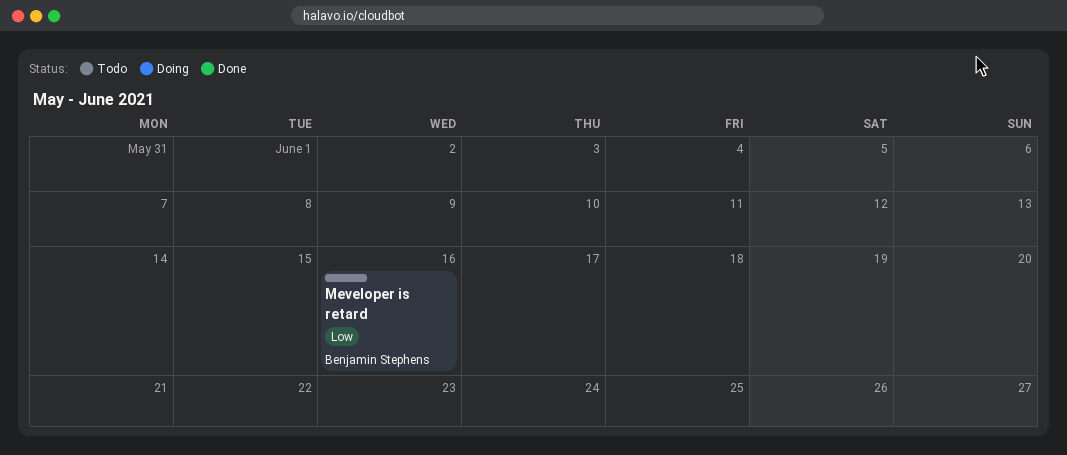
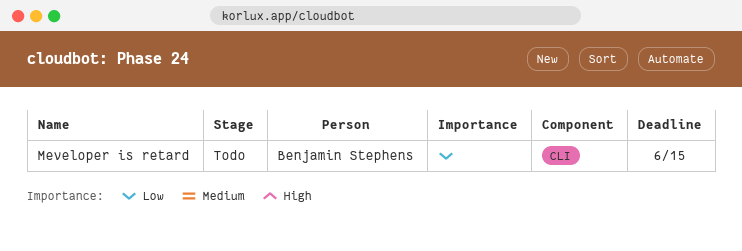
Meveloper is retard, due: Jun 16 -> Jun 15

